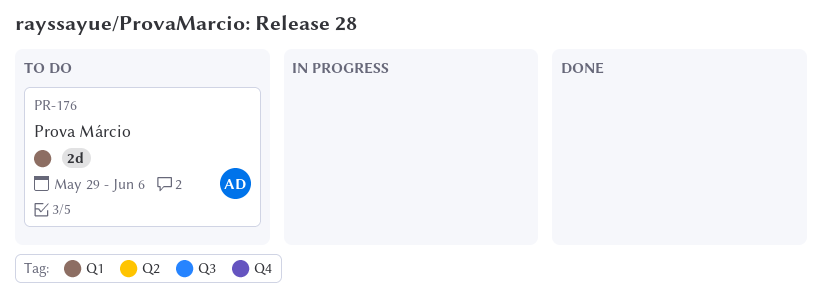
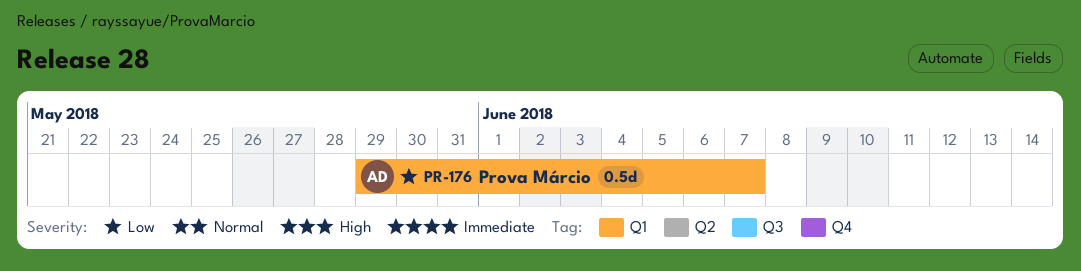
PR-176, estimate: 2d -> 0.5d
PR-176, due: Jun 6 -> Jun 7

